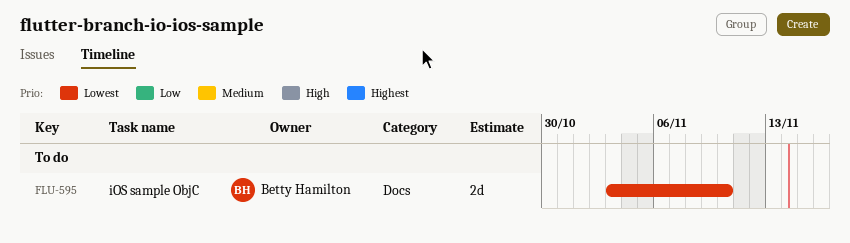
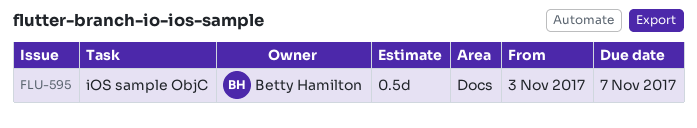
FLU-595, estimate: 2d -> 0.5d
FLU-595, due: Nov 10 -> Nov 7

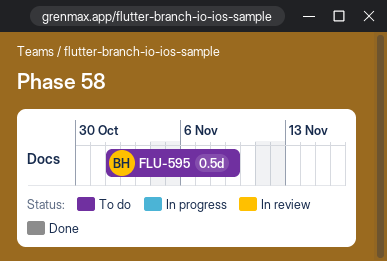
FLU-595, start: Nov 3 -> Nov 1
FLU-595, due: Nov 7 -> Nov 9

